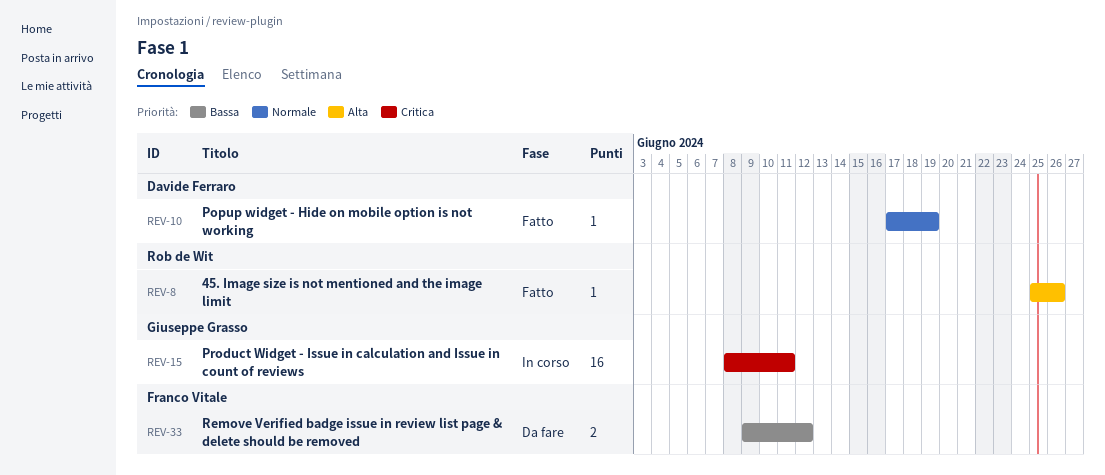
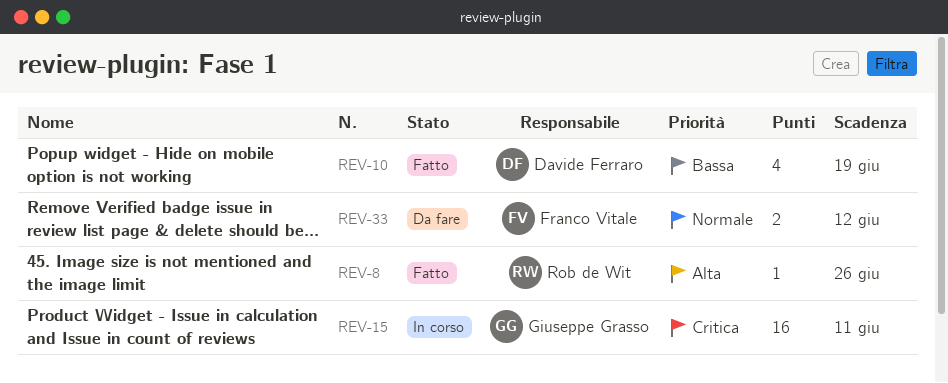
REV-10, priority: Normale -> Bassa
REV-10, estimate: 1 -> 4
REV-33, priority: Bassa -> Normale

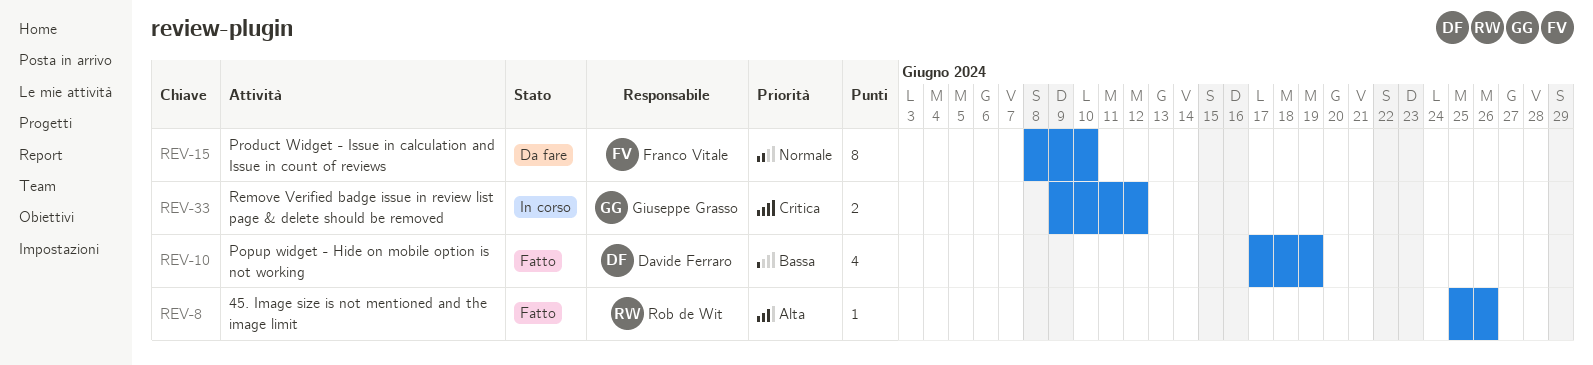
REV-15, status: In corso -> Da fare
REV-15, owner: Giuseppe Grasso -> Franco Vitale
REV-15, priority: Critica -> Normale
REV-15, estimate: 16 -> 8
REV-15, due: Jun 11 -> Jun 10
REV-33, status: Da fare -> In corso
REV-33, owner: Franco Vitale -> Giuseppe Grasso
REV-33, priority: Normale -> Critica

